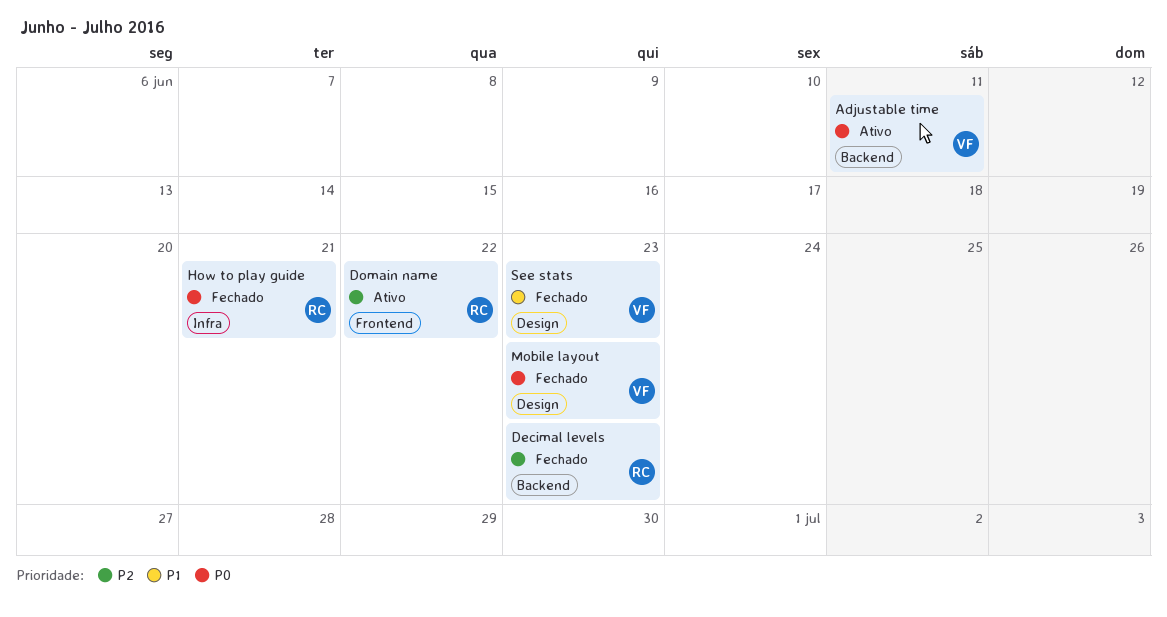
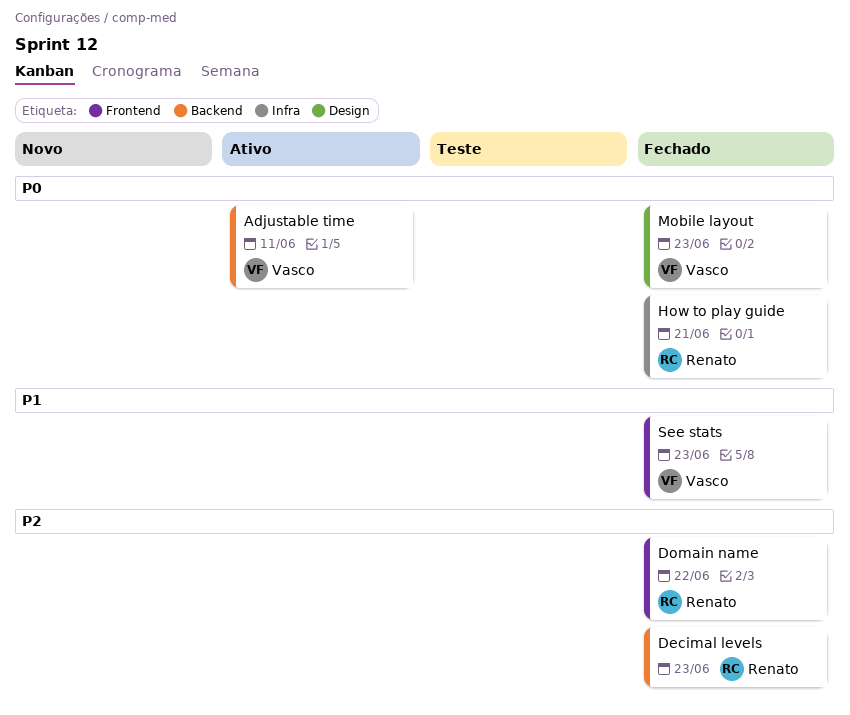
Domain name, status: Ativo -> Fechado
See stats, label: Design -> Frontend

